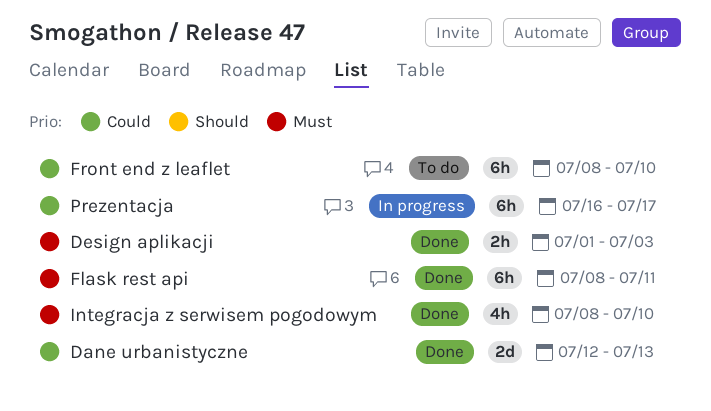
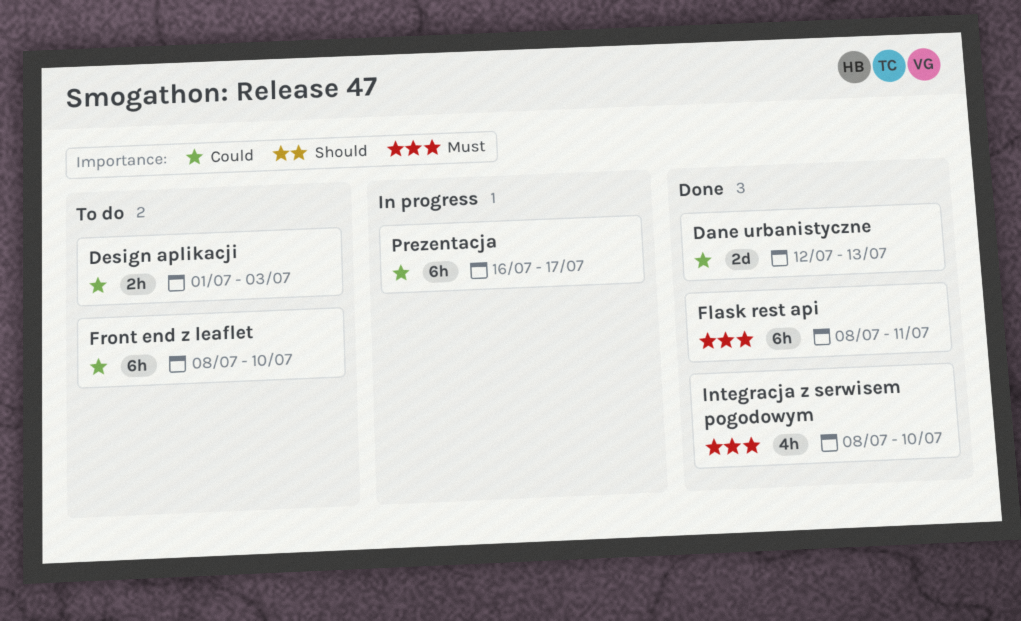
Design aplikacji, status: Done -> To do
Design aplikacji, priority: Must -> Could

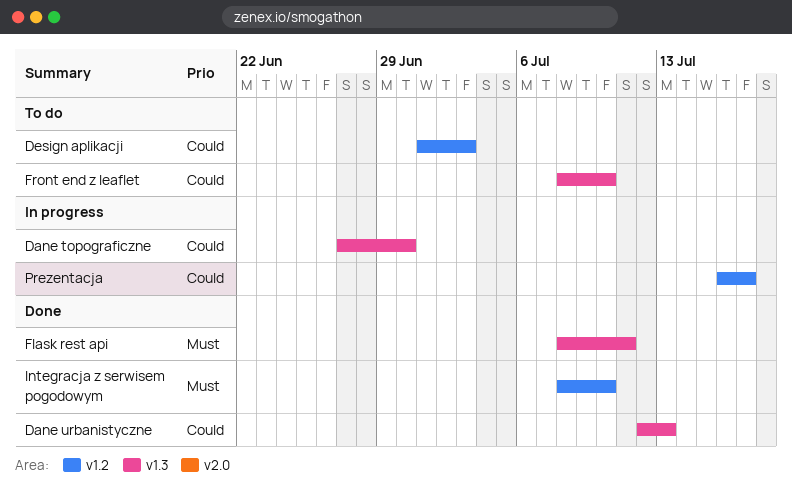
Dane topograficzne: none -> present

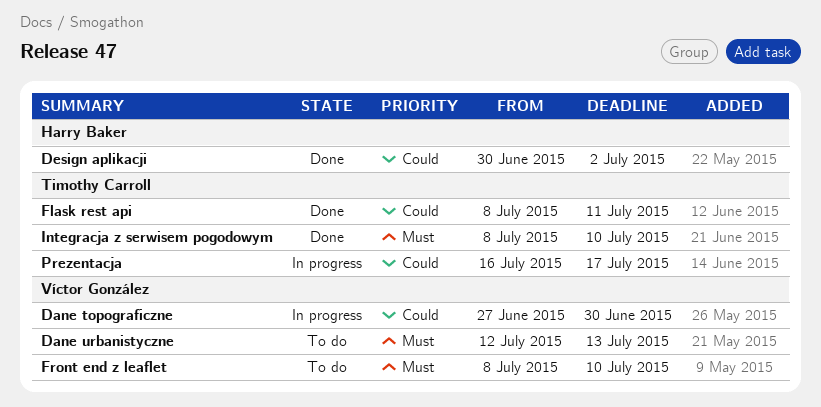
Dane urbanistyczne, status: Done -> To do
Dane urbanistyczne, priority: Could -> Must
Design aplikacji, status: To do -> Done
Design aplikacji, start: Jul 1 -> Jun 30
Design aplikacji, due: Jul 3 -> Jul 2
Flask rest api, priority: Must -> Could
Front end z leaflet, priority: Could -> Must

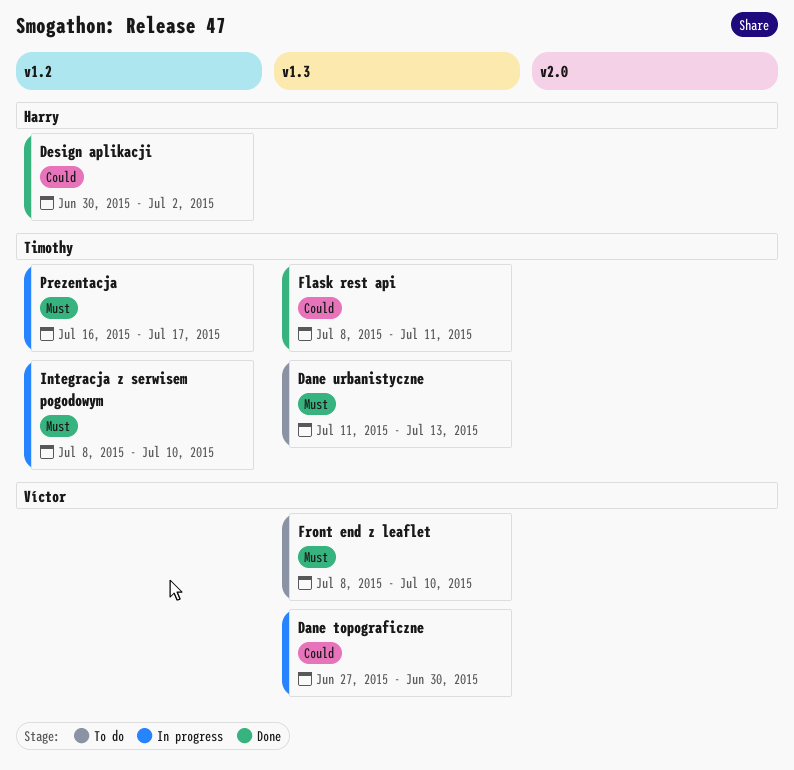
Dane urbanistyczne, owner: Víctor González -> Timothy Carroll
Dane urbanistyczne, start: Jul 12 -> Jul 11
Integracja z serwisem pogodowym, status: Done -> In progress
Prezentacja, priority: Could -> Must

